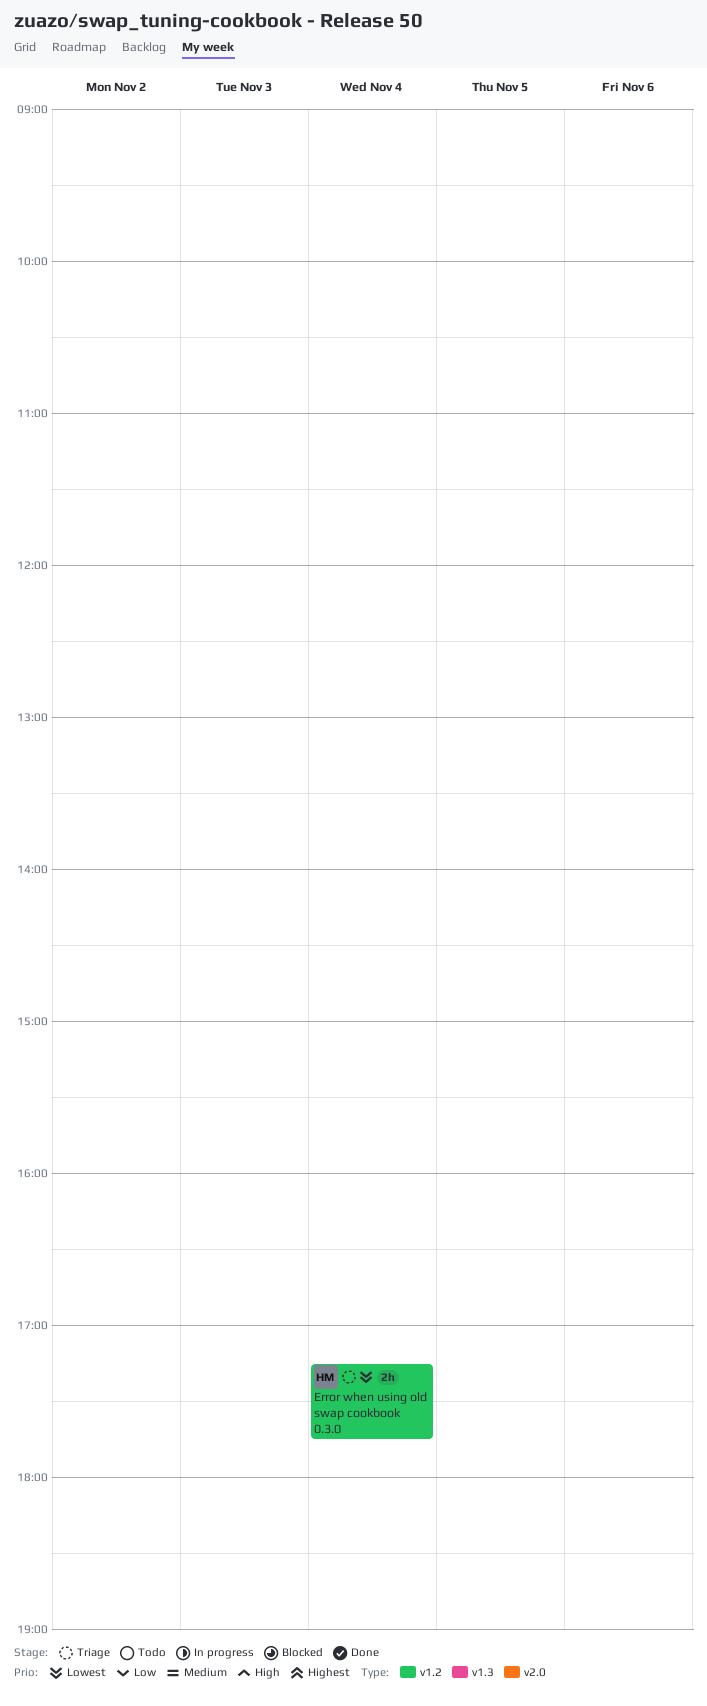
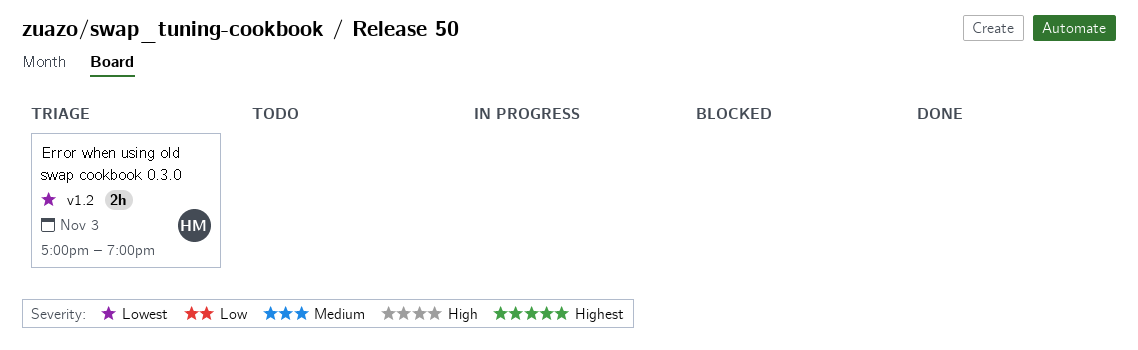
Error when using old swap cookbook 0.3.0, day: Nov 4 -> Nov 3
Error when using old swap cookbook 0.3.0, begins: 17:15 -> 17:00
Error when using old swap cookbook 0.3.0, ends: 17:45 -> 19:00

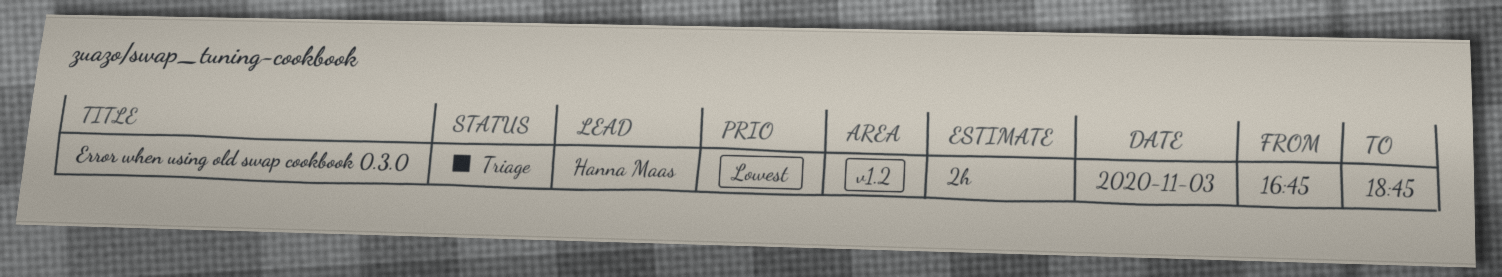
Error when using old swap cookbook 0.3.0, begins: 17:00 -> 16:45
Error when using old swap cookbook 0.3.0, ends: 19:00 -> 18:45

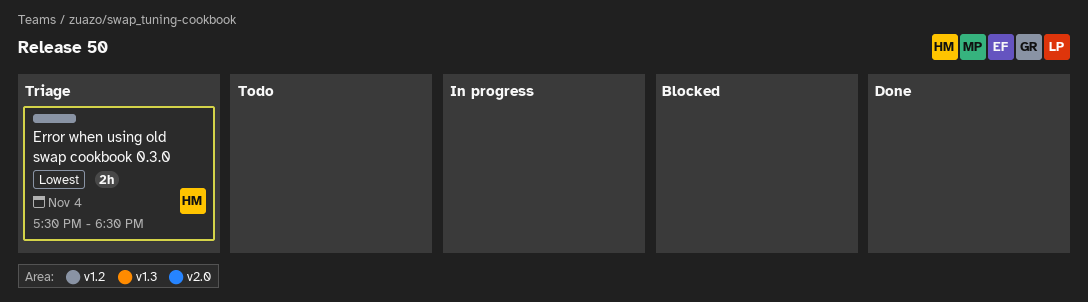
Error when using old swap cookbook 0.3.0, day: Nov 3 -> Nov 4
Error when using old swap cookbook 0.3.0, begins: 16:45 -> 17:30
Error when using old swap cookbook 0.3.0, ends: 18:45 -> 18:30

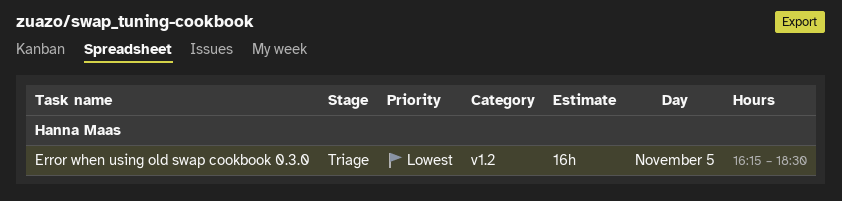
Error when using old swap cookbook 0.3.0, estimate: 2h -> 16h
Error when using old swap cookbook 0.3.0, day: Nov 4 -> Nov 5
Error when using old swap cookbook 0.3.0, begins: 17:30 -> 16:15

